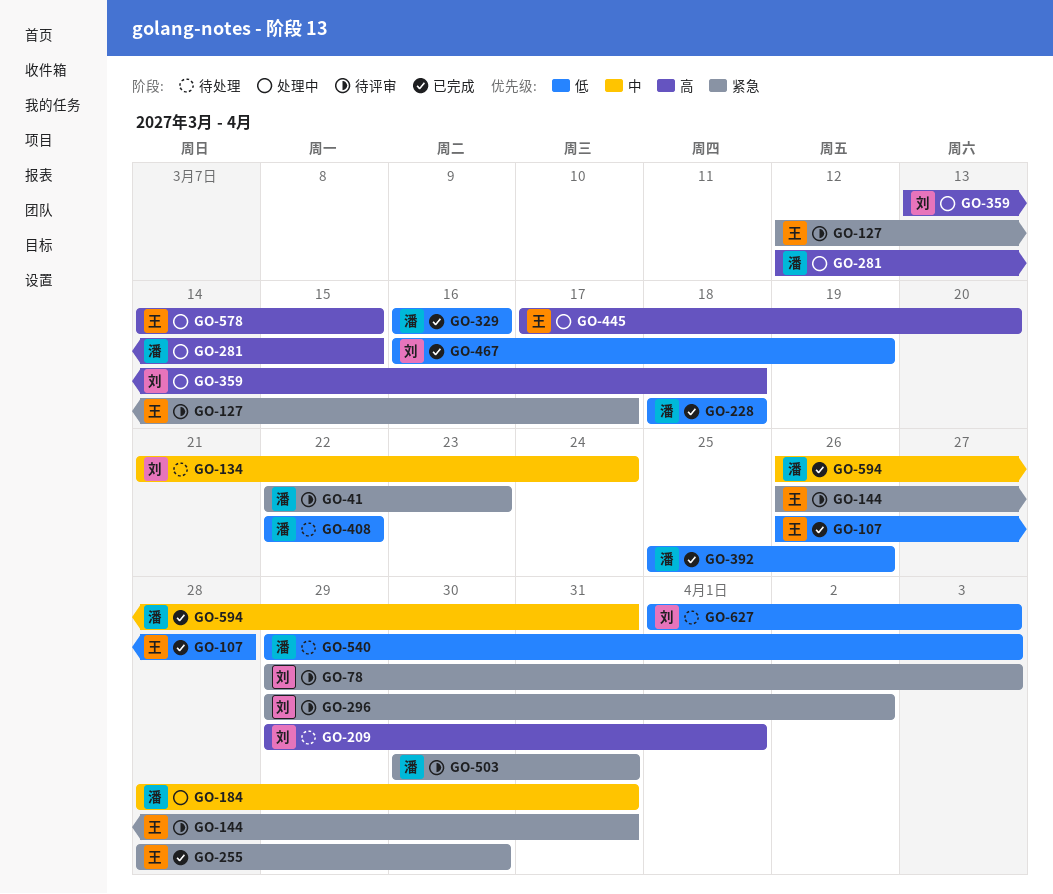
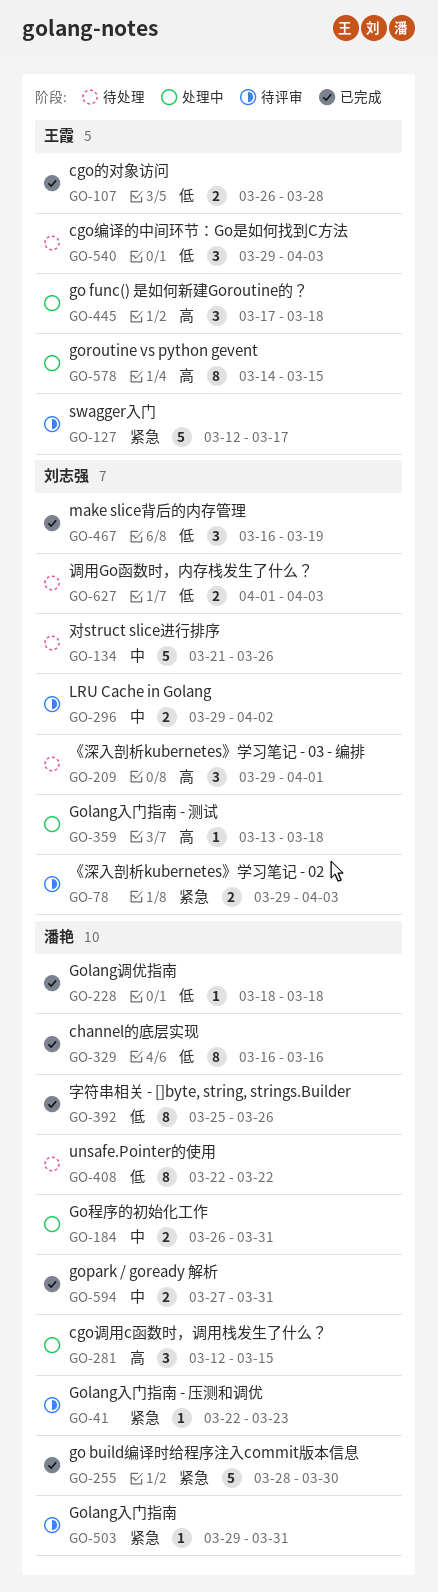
GO-134, due: Mar 24 -> Mar 26
GO-144: present -> none
GO-184, start: Mar 28 -> Mar 26
GO-255, owner: 王霞 -> 潘艳
GO-296, priority: 紧急 -> 中
GO-445, due: Mar 20 -> Mar 18
GO-503, start: Mar 30 -> Mar 29
GO-540, owner: 潘艳 -> 王霞
GO-594, start: Mar 26 -> Mar 27

